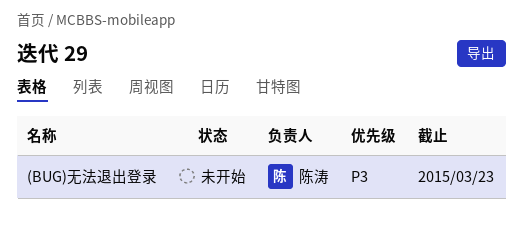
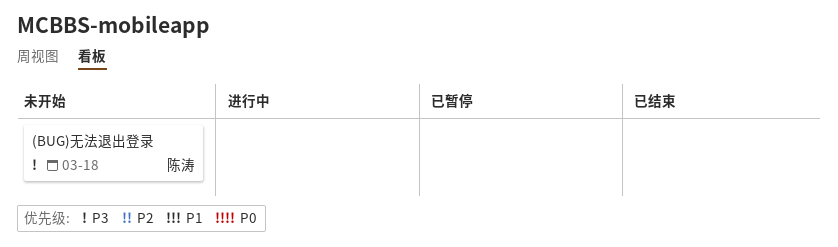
(BUG)无法退出登录, due: Mar 23 -> Mar 18

